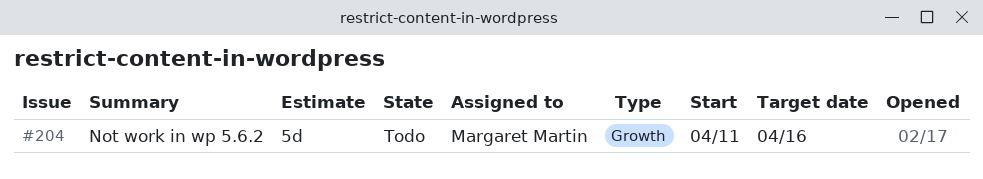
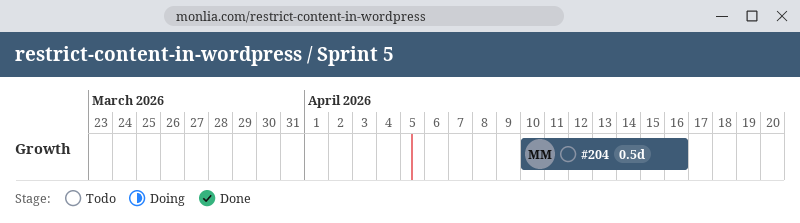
#204, estimate: 5d -> 0.5d
#204, start: Apr 11 -> Apr 10

